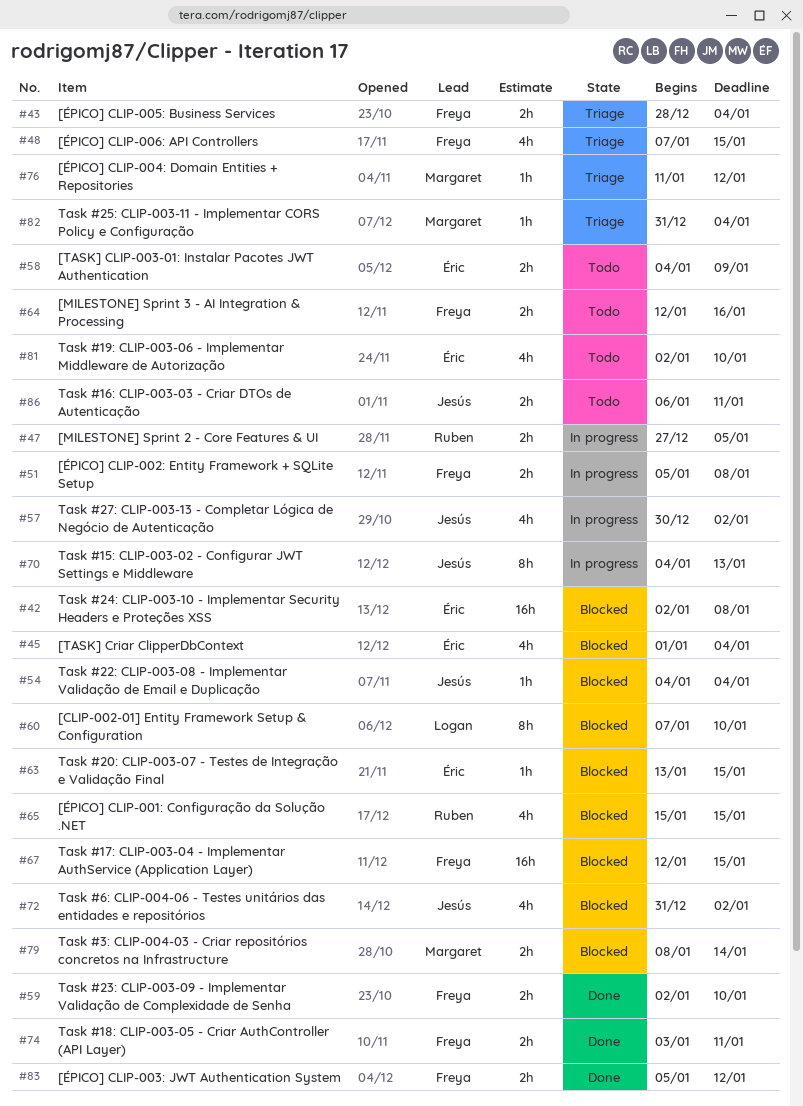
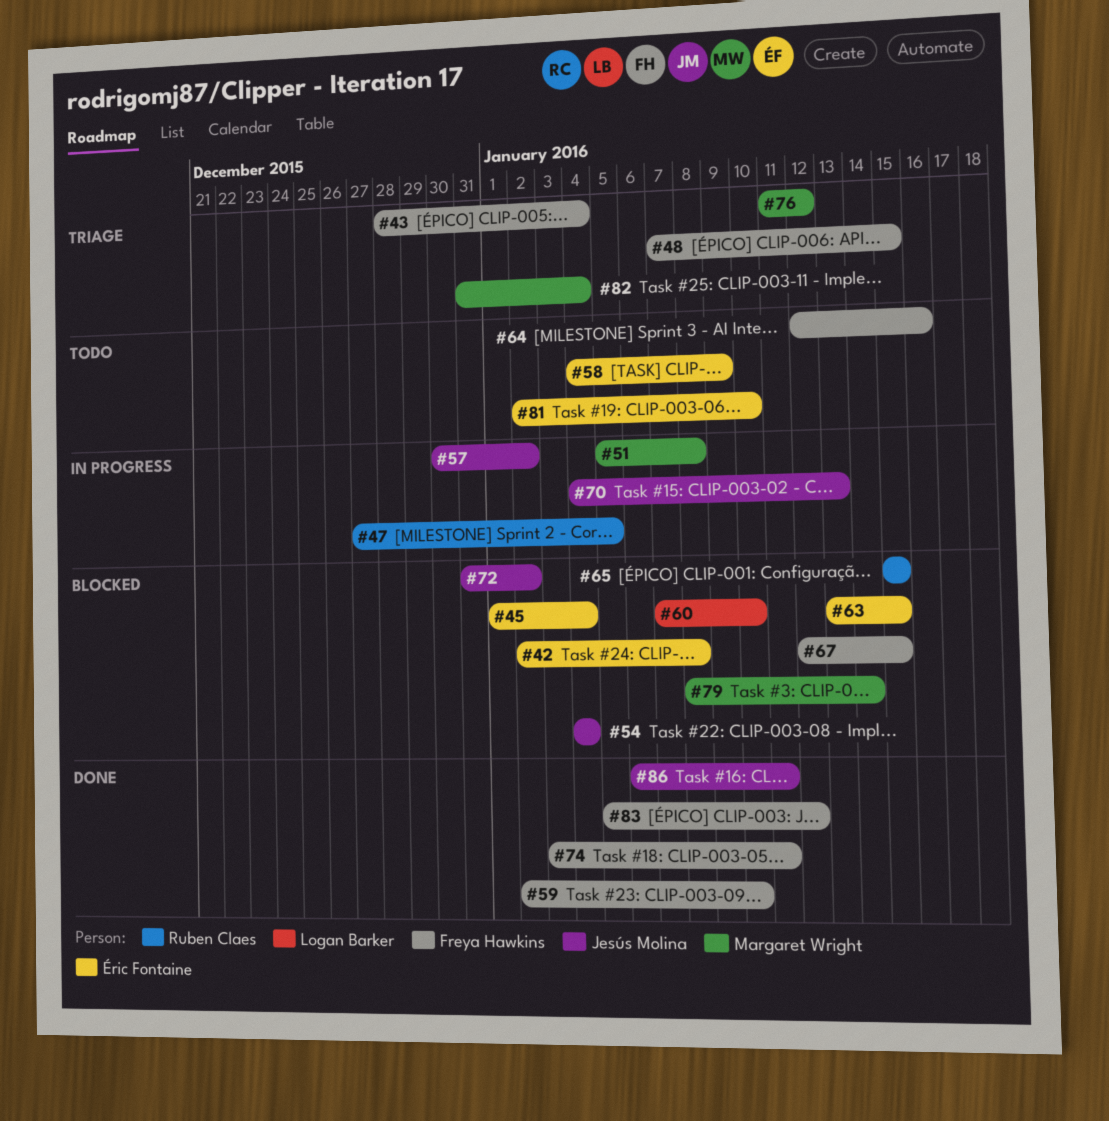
#51, owner: Freya Hawkins -> Margaret Wright
#86, status: Todo -> Done

